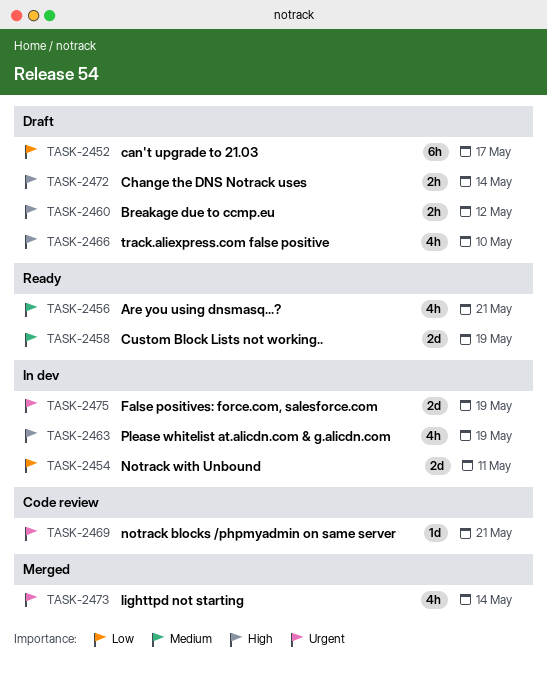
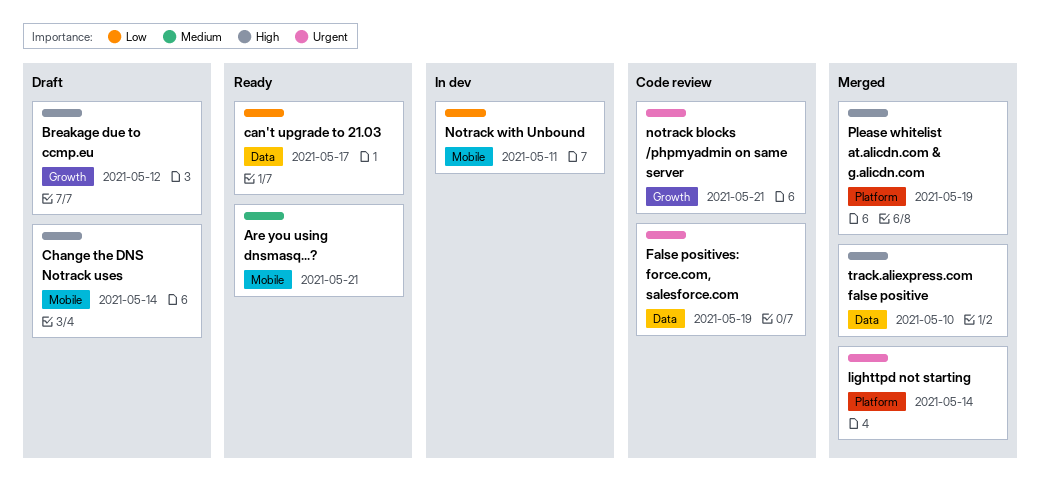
can't upgrade to 21.03, status: Draft -> Ready
Custom Block Lists not working..: present -> none
False positives: force.com, salesforce.com, status: In dev -> Code review
Please whitelist at.alicdn.com & g.alicdn.com, status: In dev -> Merged
track.aliexpress.com false positive, status: Draft -> Merged

